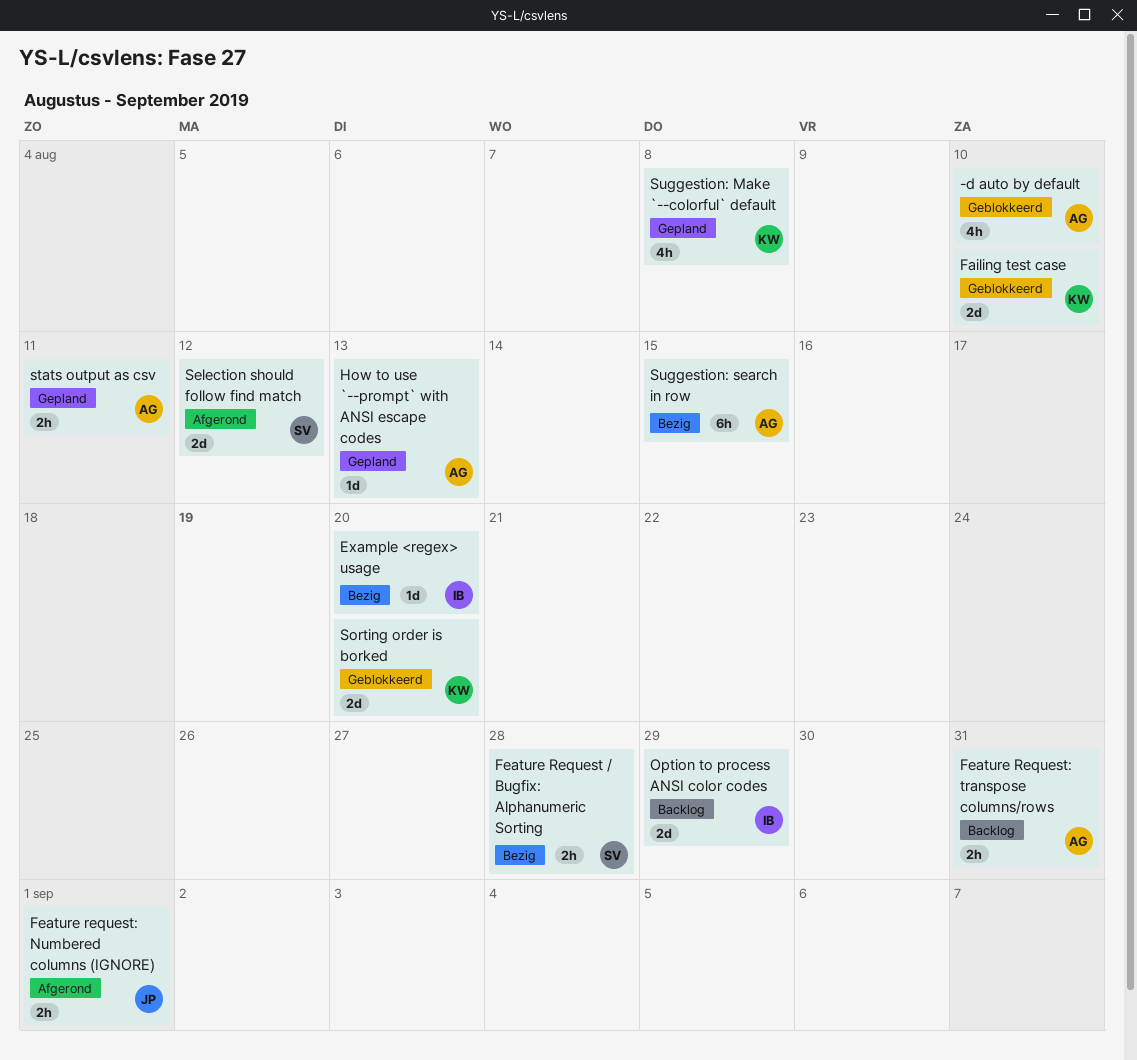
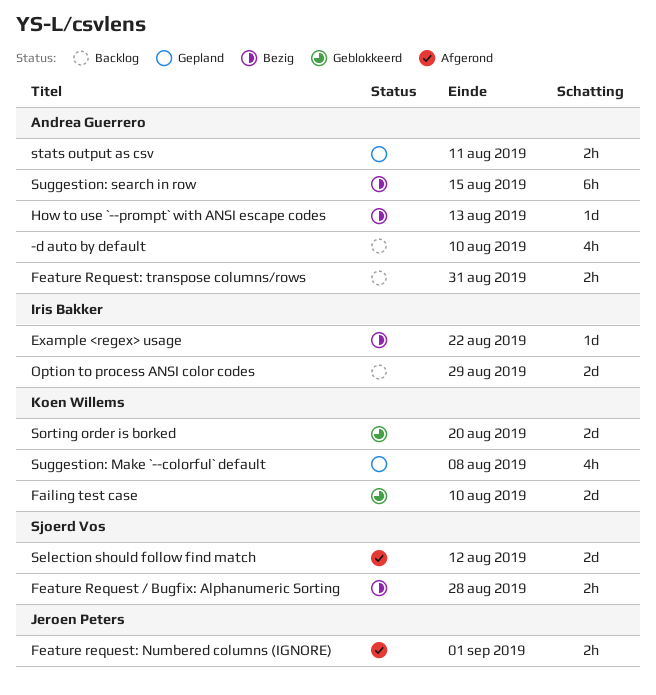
-d auto by default, status: Geblokkeerd -> Backlog
Example <regex> usage, due: Aug 20 -> Aug 22
How to use `--prompt` with ANSI escape codes, status: Gepland -> Bezig

